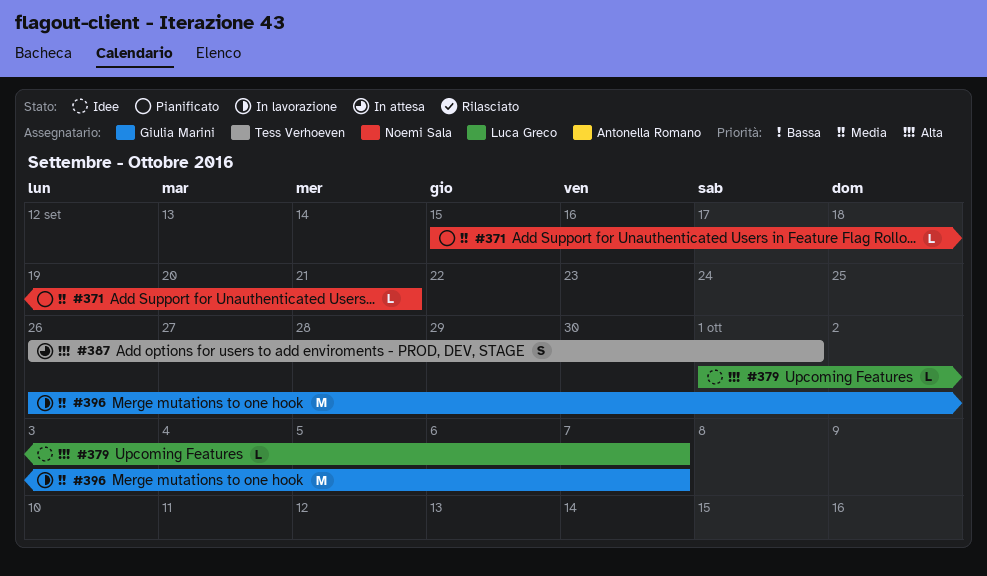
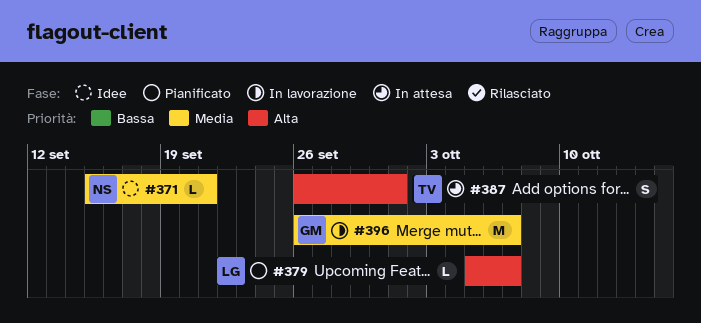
#371, status: Pianificato -> Idee
#379, status: Idee -> Pianificato
#379, start: Oct 1 -> Oct 5

